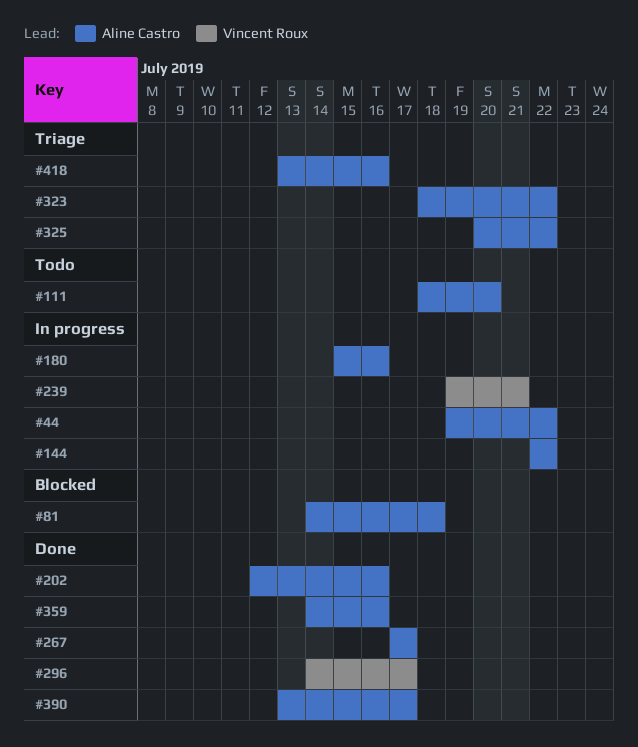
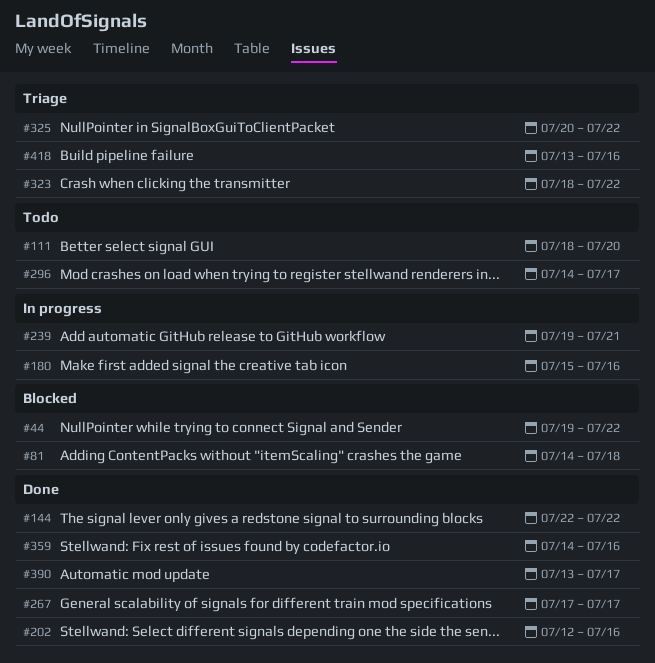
#44, status: In progress -> Blocked
#144, status: In progress -> Done
#296, status: Done -> Todo

